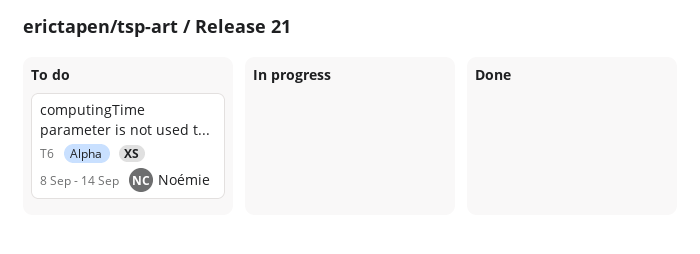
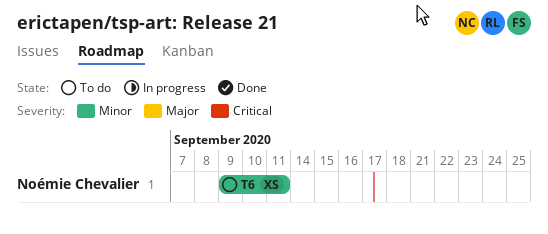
T6, start: Sep 8 -> Sep 9
T6, due: Sep 14 -> Sep 11

